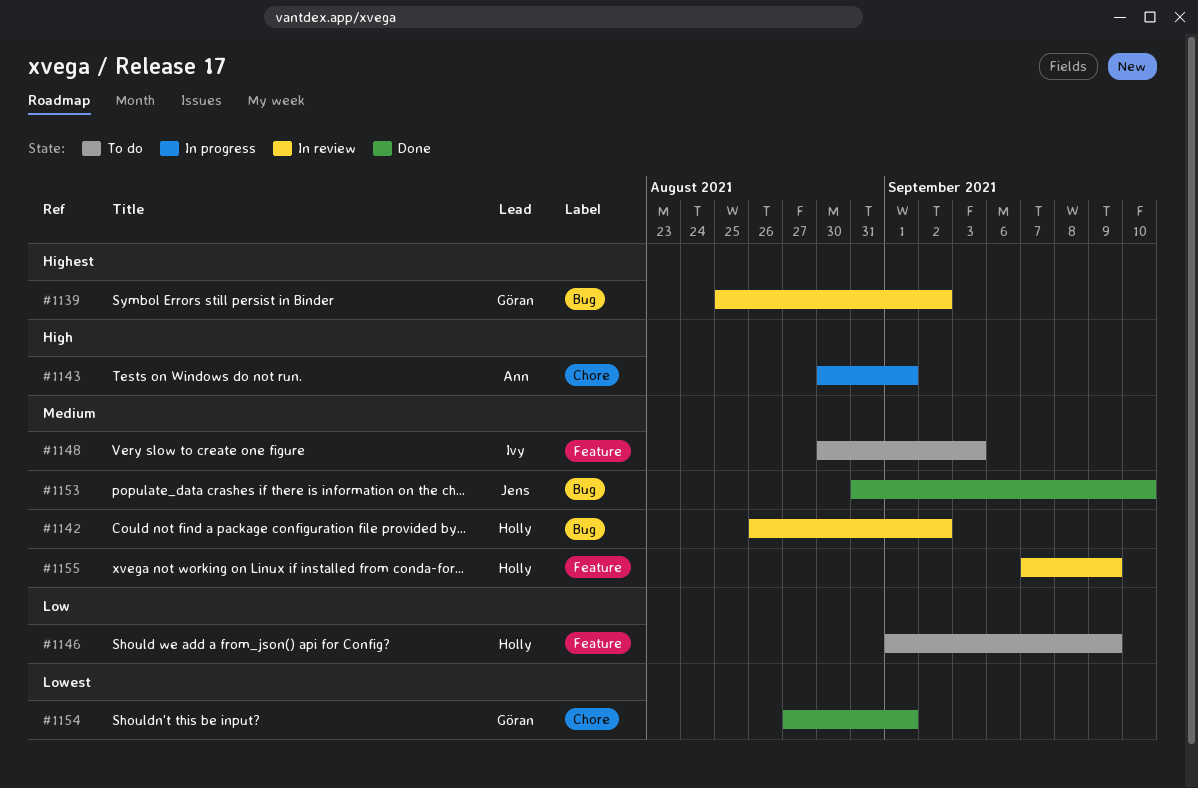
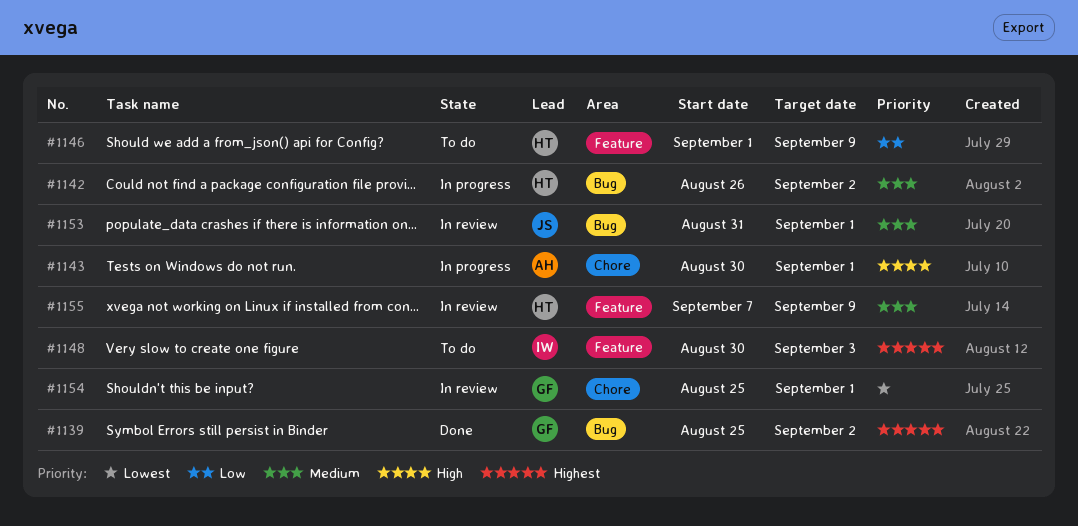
#1139, status: In review -> Done
#1142, status: In review -> In progress
#1148, priority: Medium -> Highest
#1153, status: Done -> In review
#1153, due: Sep 10 -> Sep 1
#1154, status: Done -> In review
#1154, start: Aug 27 -> Aug 25

